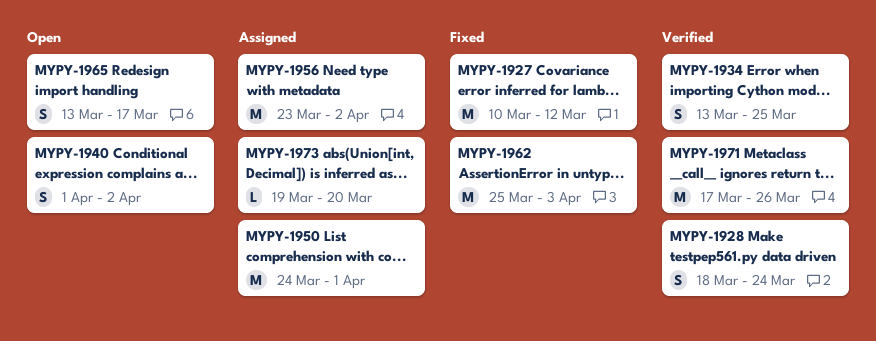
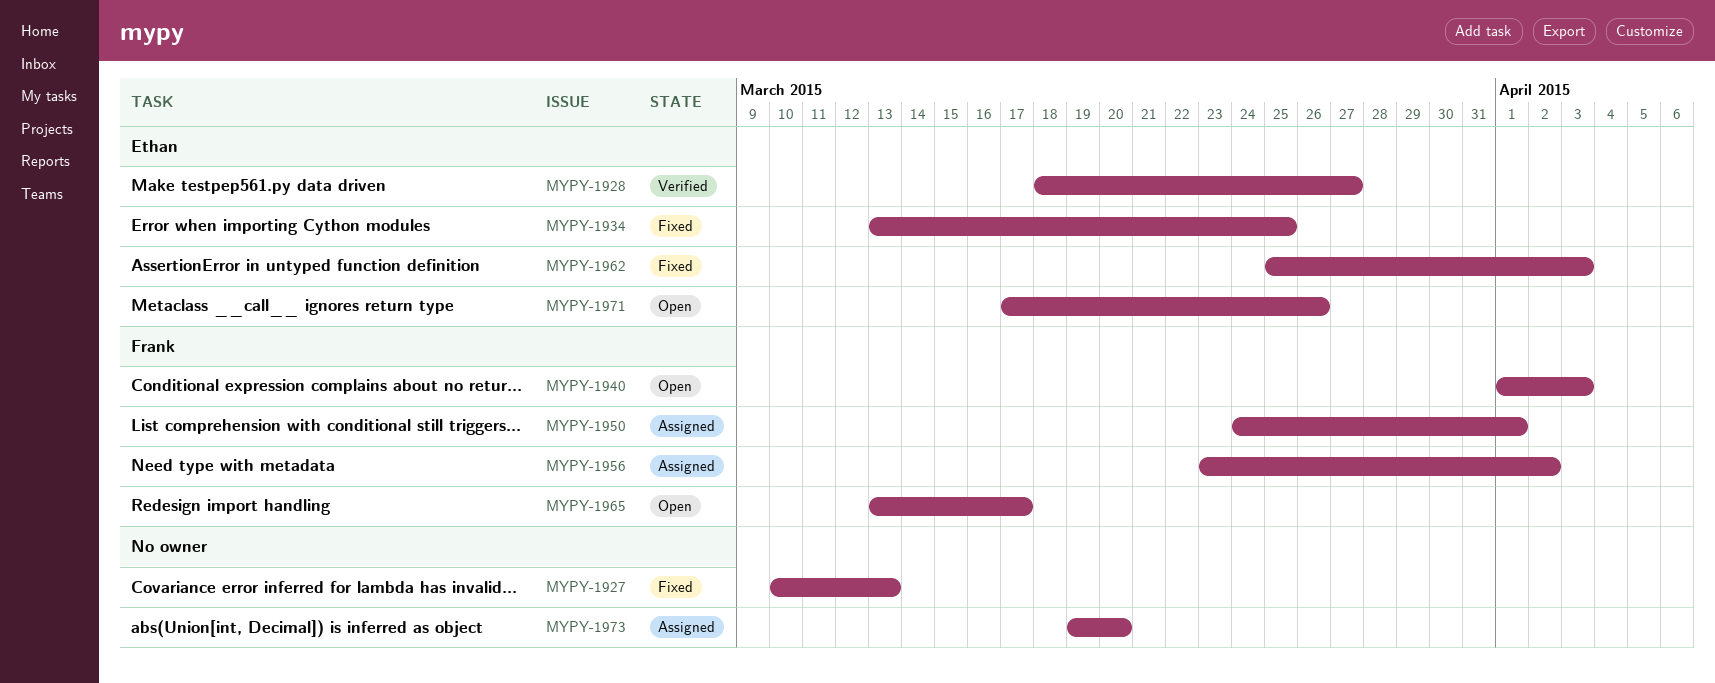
MYPY-1927, due: Mar 12 -> Mar 13
MYPY-1928, due: Mar 24 -> Mar 27
MYPY-1934, status: Verified -> Fixed
MYPY-1940, due: Apr 2 -> Apr 3
MYPY-1971, status: Verified -> Open

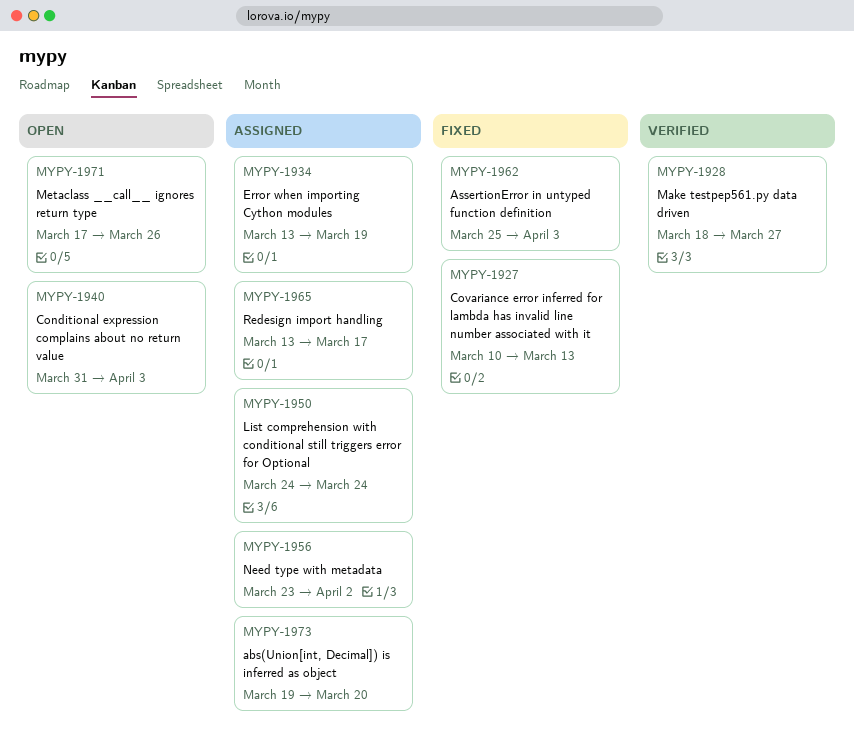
MYPY-1934, status: Fixed -> Assigned
MYPY-1934, due: Mar 25 -> Mar 19
MYPY-1940, start: Apr 1 -> Mar 31
MYPY-1950, due: Apr 1 -> Mar 24
MYPY-1965, status: Open -> Assigned

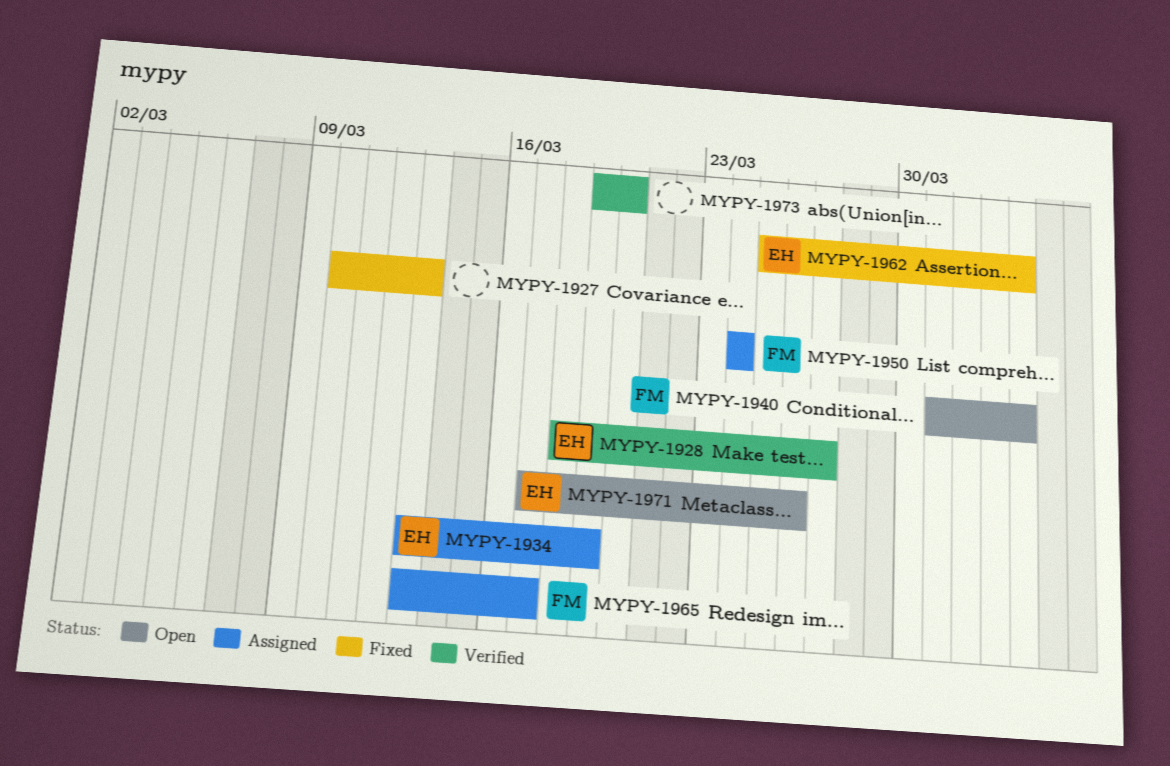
MYPY-1956: present -> none
MYPY-1973, status: Assigned -> Verified

